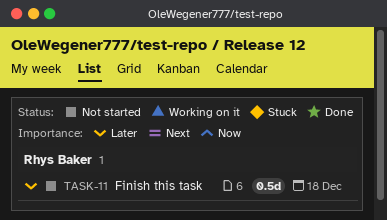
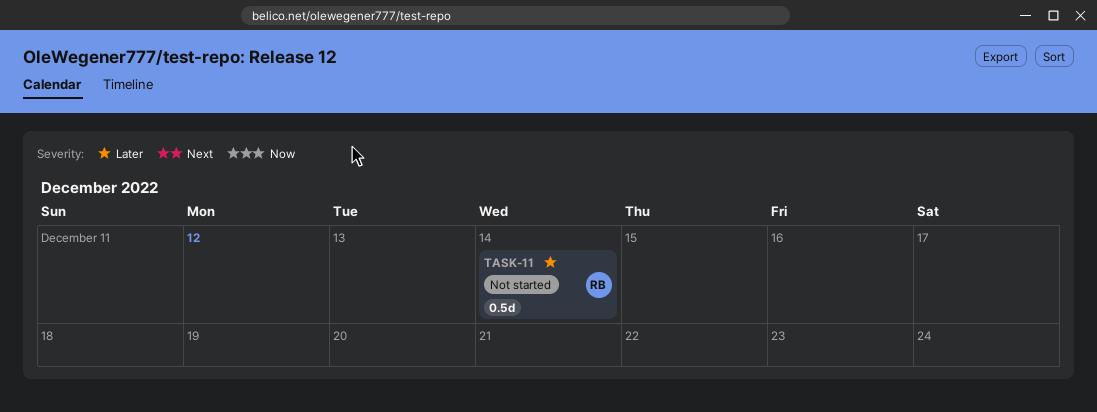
TASK-11, due: Dec 18 -> Dec 14

